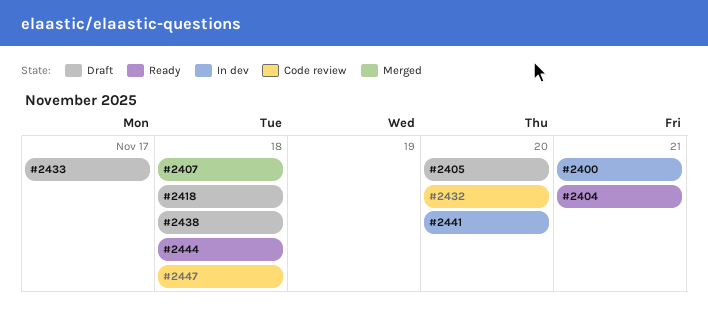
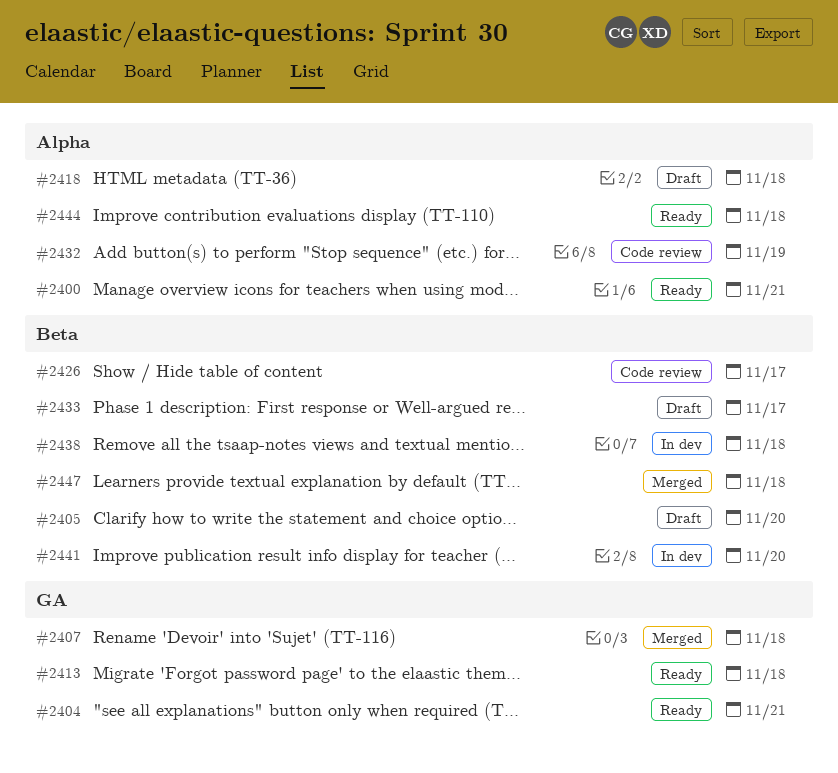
#2400, status: In dev -> Ready
#2413: none -> present
#2426: none -> present
#2432, due: Nov 20 -> Nov 19
#2438, status: Draft -> In dev
#2447, status: Code review -> Merged

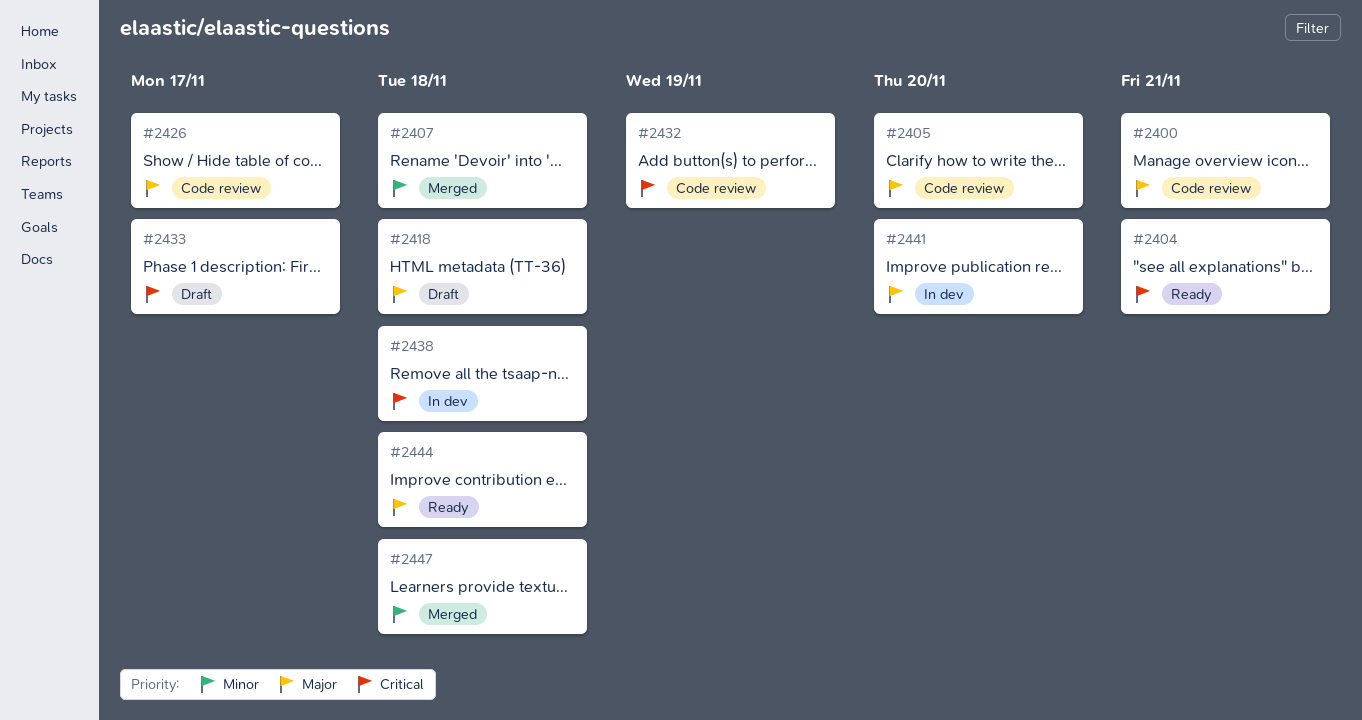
#2400, status: Ready -> Code review
#2405, status: Draft -> Code review
#2413: present -> none

